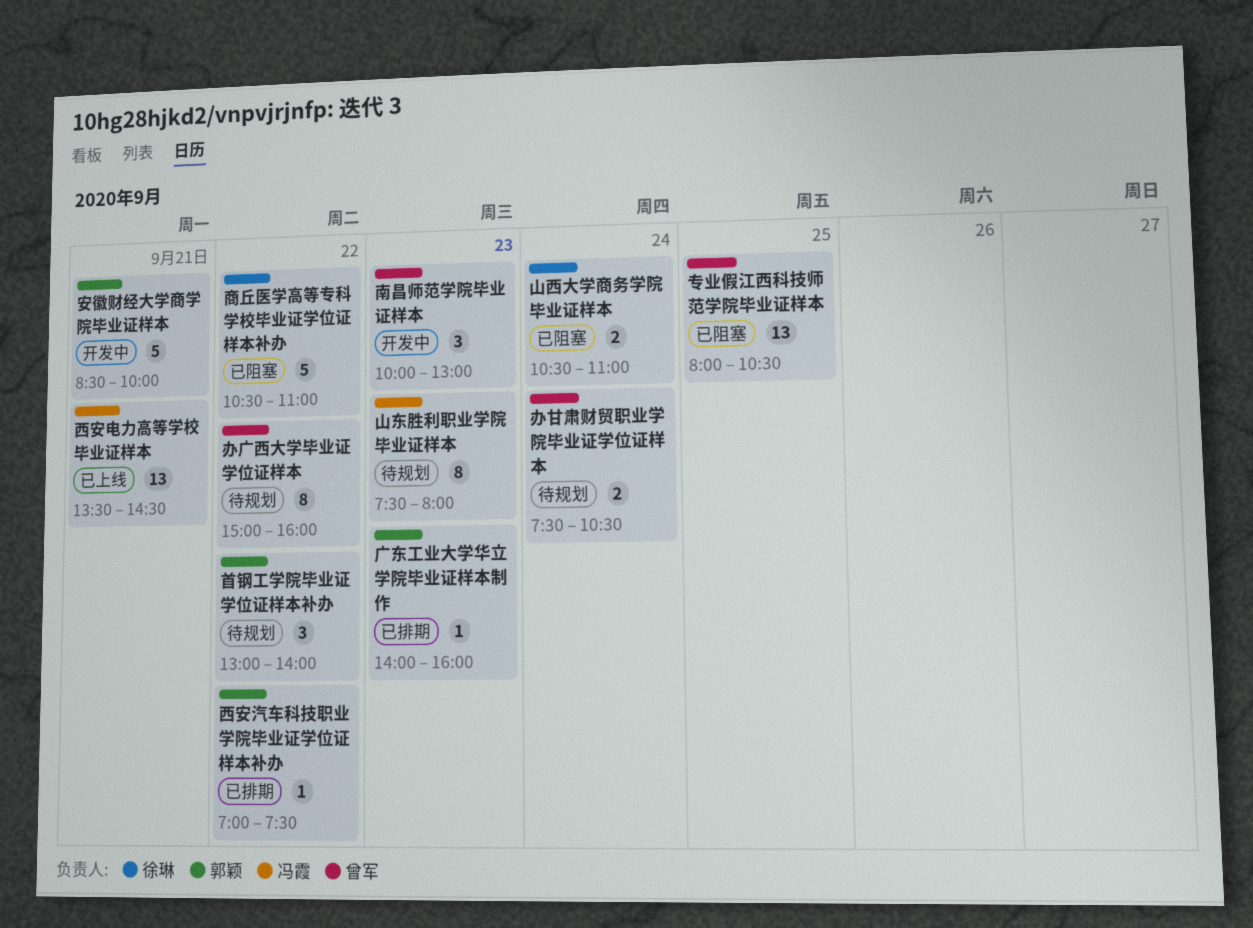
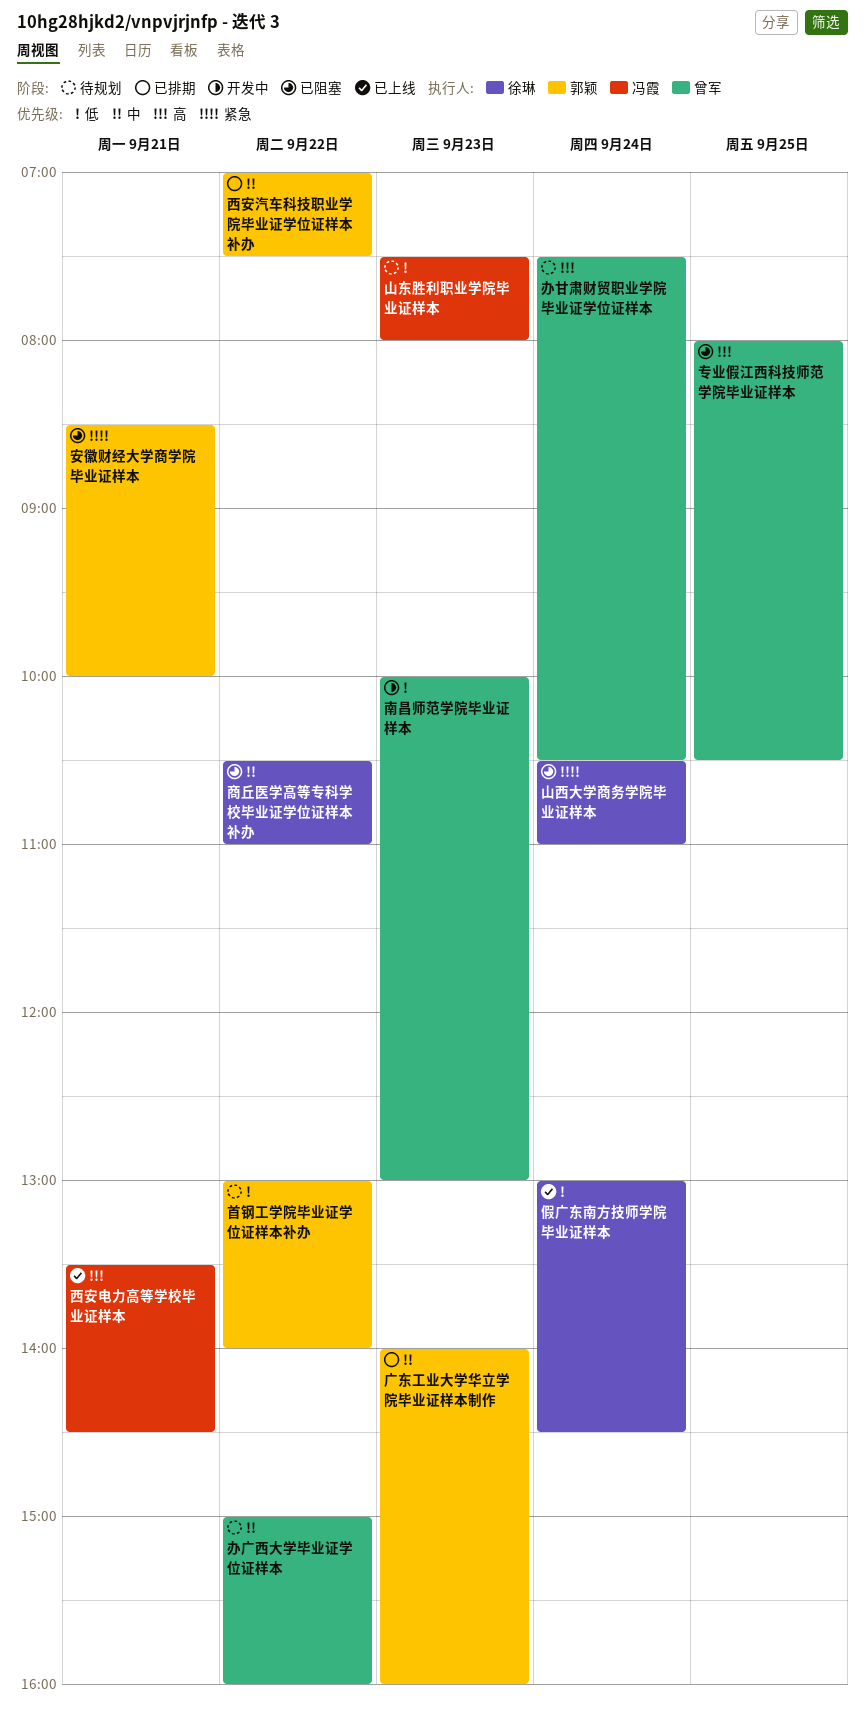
假广东南方技师学院毕业证样本: none -> present
安徽财经大学商学院毕业证样本, status: 开发中 -> 已阻塞

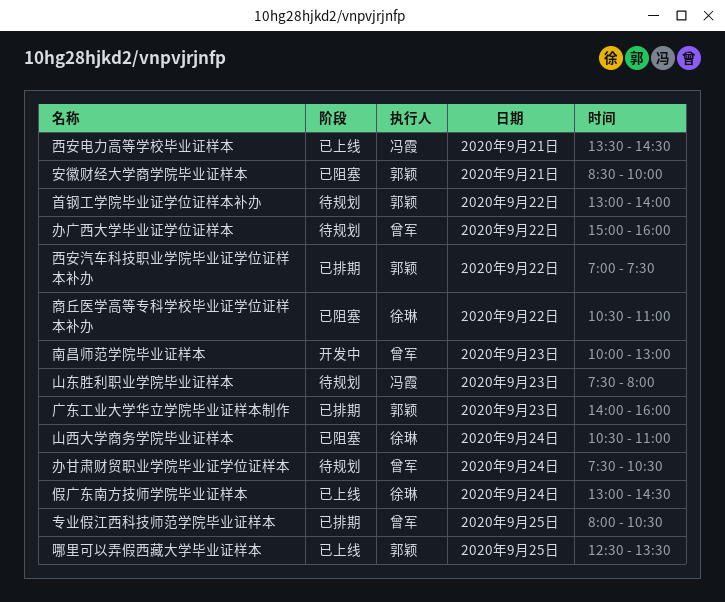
专业假江西科技师范学院毕业证样本, status: 已阻塞 -> 已排期
哪里可以弄假西藏大学毕业证样本: none -> present

